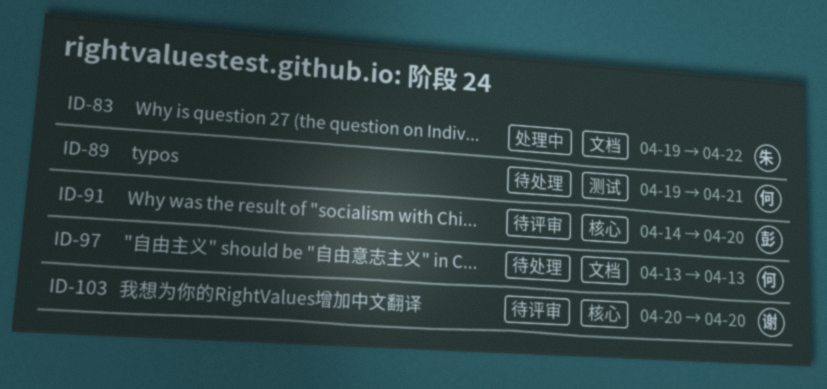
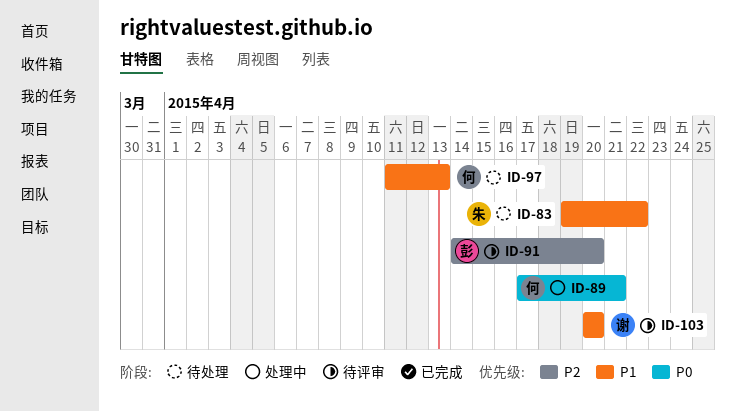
ID-83, status: 处理中 -> 待处理
ID-89, status: 待处理 -> 处理中
ID-89, start: Apr 19 -> Apr 17
ID-97, start: Apr 13 -> Apr 11

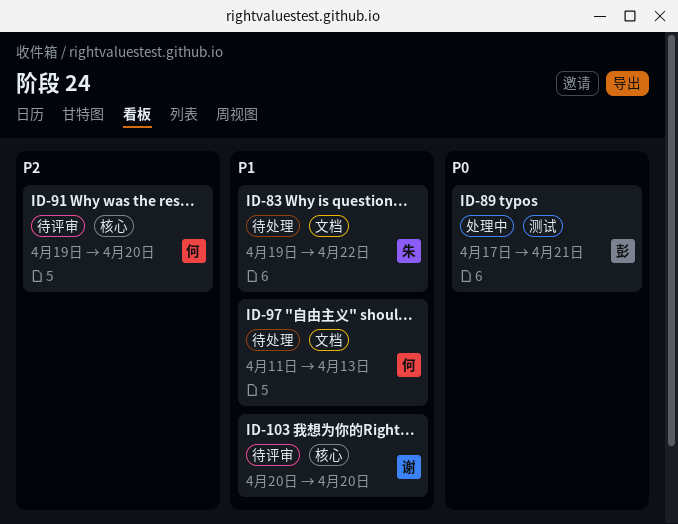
ID-89, owner: 何 -> 彭
ID-91, owner: 彭 -> 何
ID-91, start: Apr 14 -> Apr 19

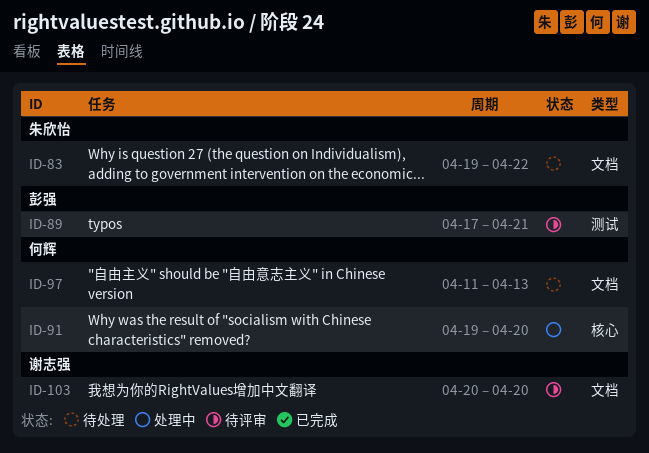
ID-89, status: 处理中 -> 待评审
ID-91, status: 待评审 -> 处理中
ID-103, label: 核心 -> 文档

